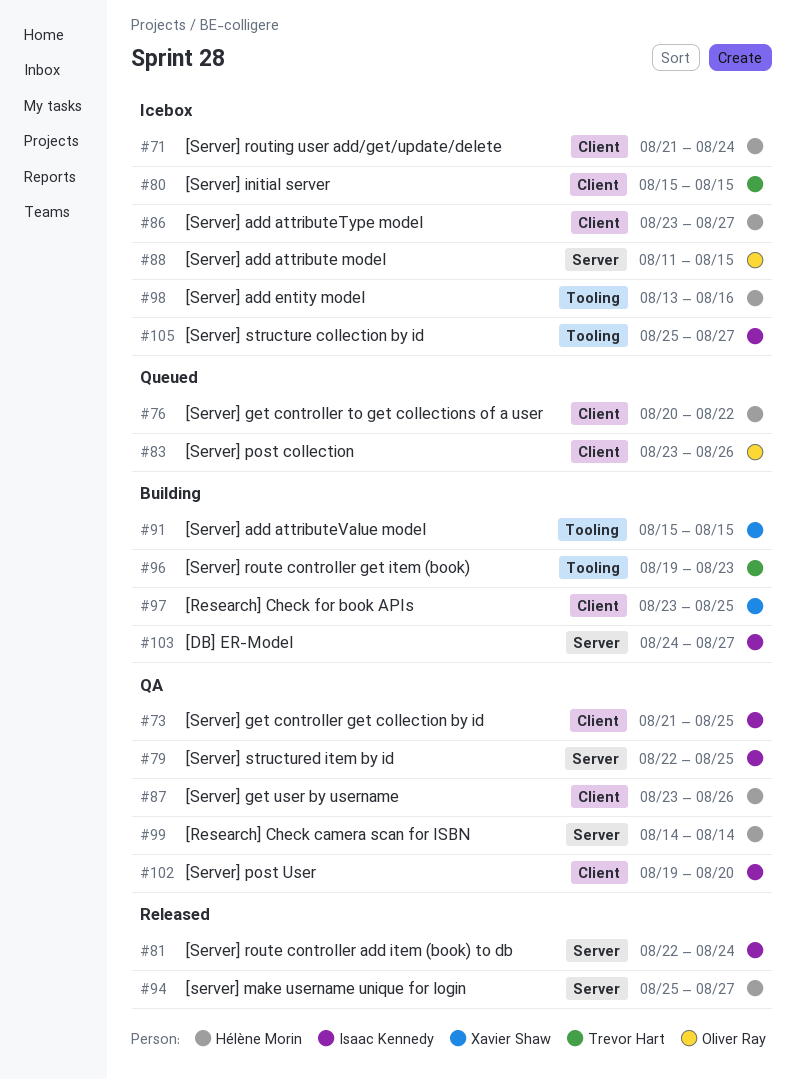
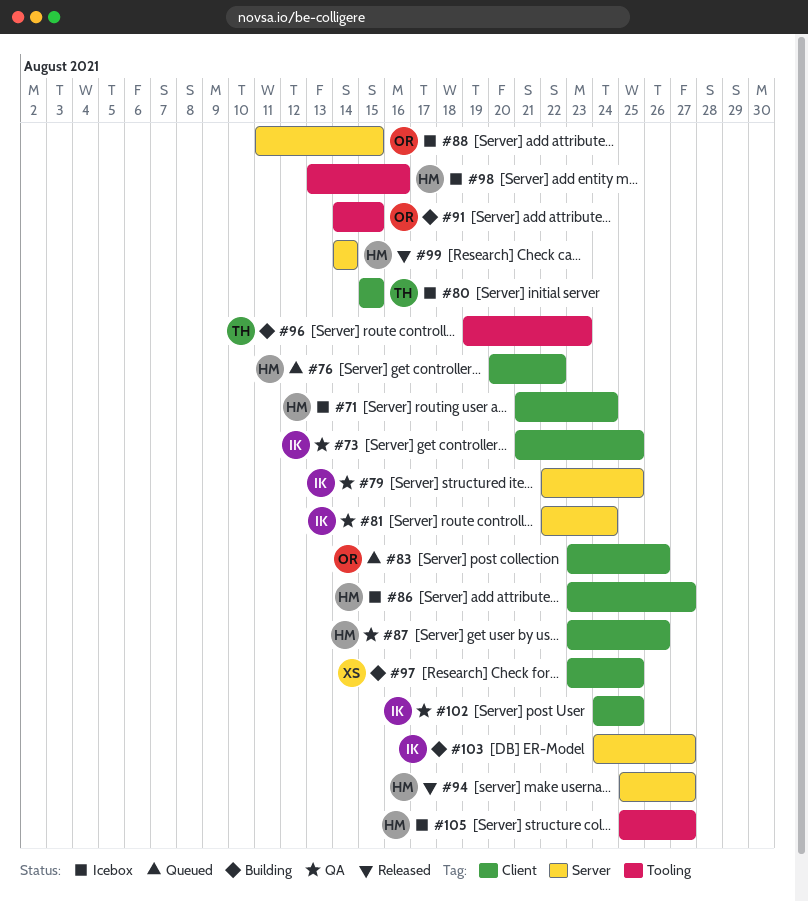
#81, status: Released -> QA
#91, owner: Xavier Shaw -> Oliver Ray
#91, start: Aug 15 -> Aug 14
#99, status: QA -> Released
#102, start: Aug 19 -> Aug 24
#102, due: Aug 20 -> Aug 25
#105, owner: Isaac Kennedy -> Hélène Morin

